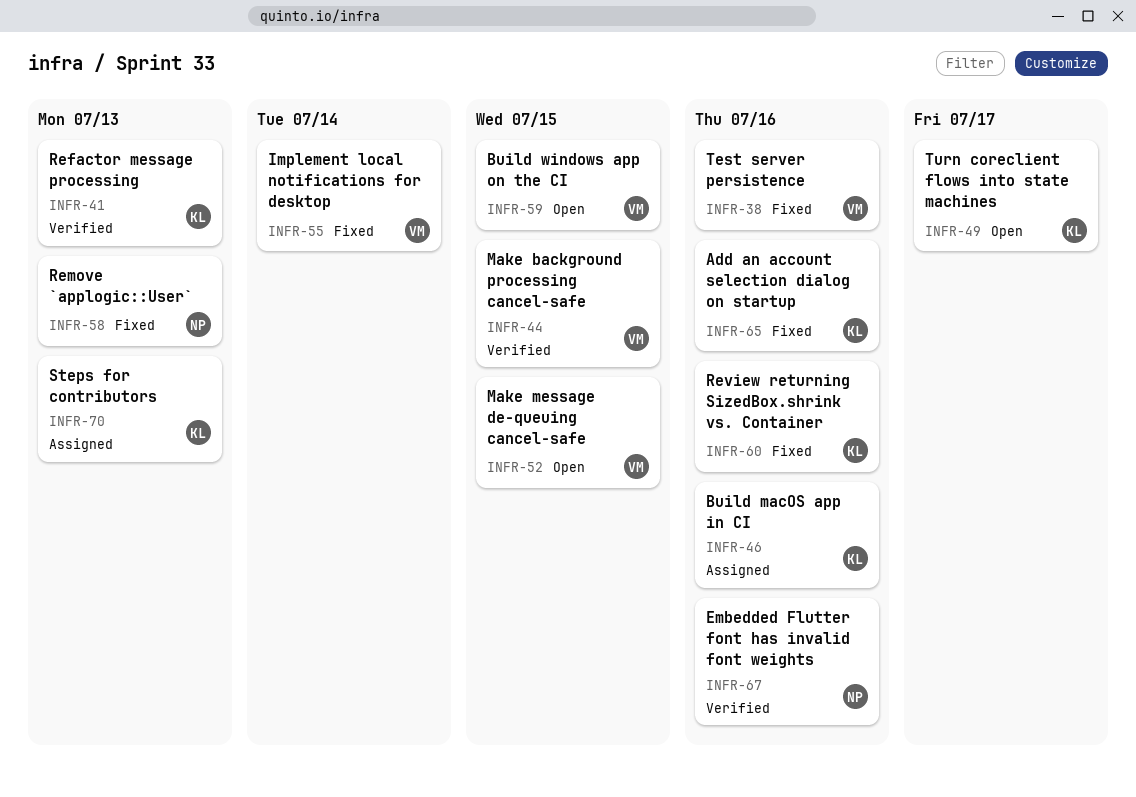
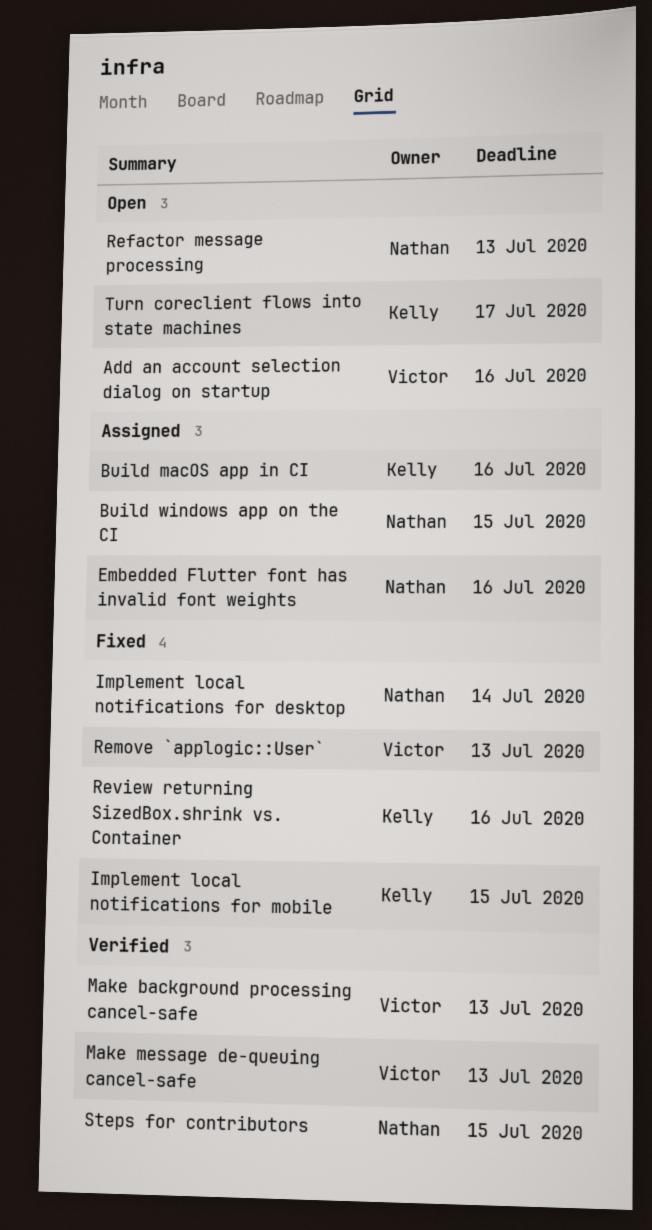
Add an account selection dialog on startup, status: Fixed -> Open
Add an account selection dialog on startup, owner: Kelly -> Victor
Build windows app on the CI, status: Open -> Assigned
Build windows app on the CI, owner: Victor -> Nathan
Embedded Flutter font has invalid font weights, status: Verified -> Assigned
Implement local notifications for desktop, owner: Victor -> Nathan
Implement local notifications for mobile: none -> present
Make background processing cancel-safe, due: Jul 15 -> Jul 13
Make message de-queuing cancel-safe, status: Open -> Verified
Make message de-queuing cancel-safe, due: Jul 15 -> Jul 13
Refactor message processing, status: Verified -> Open
Refactor message processing, owner: Kelly -> Nathan
Remove `applogic::User`, owner: Nathan -> Victor
Steps for contributors, status: Assigned -> Verified
Steps for contributors, owner: Kelly -> Nathan
Steps for contributors, due: Jul 13 -> Jul 15
Test server persistence: present -> none

